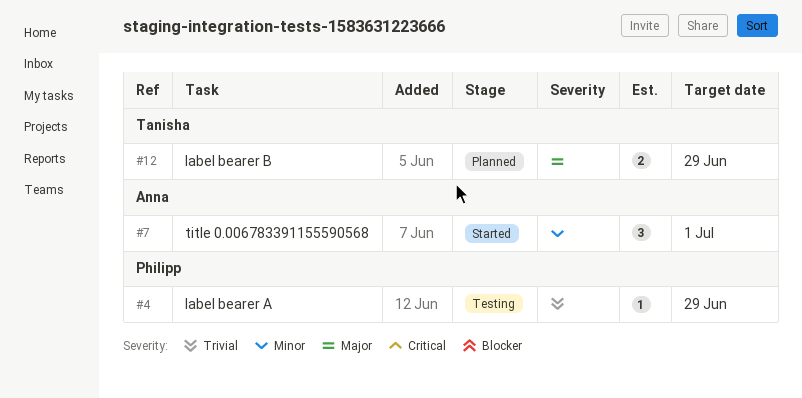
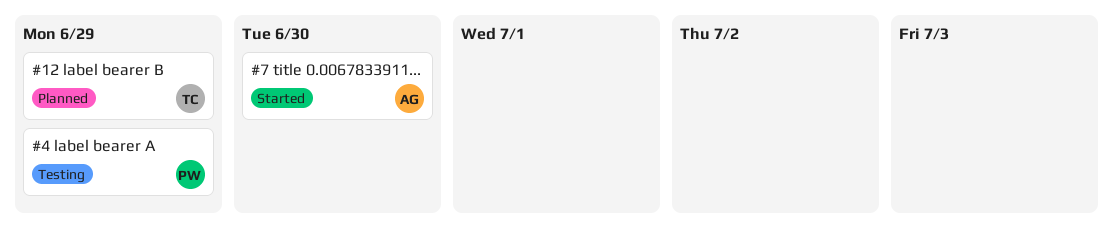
#7, due: Jul 1 -> Jun 30

